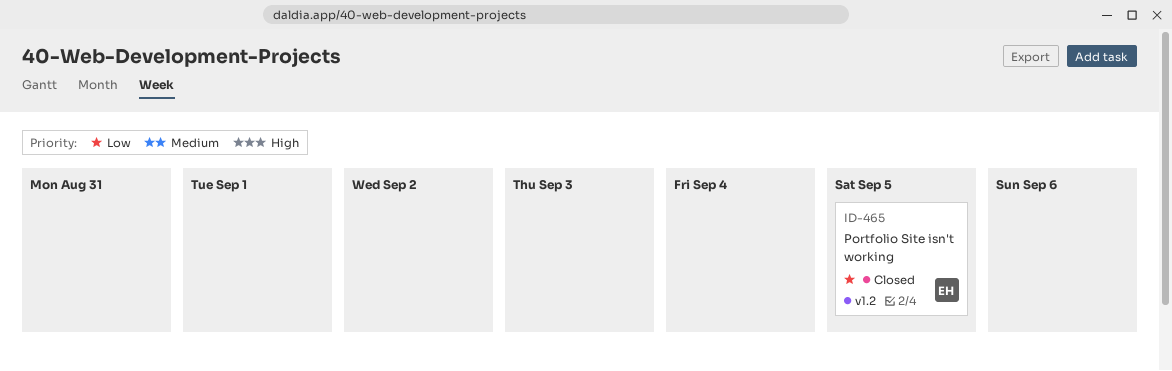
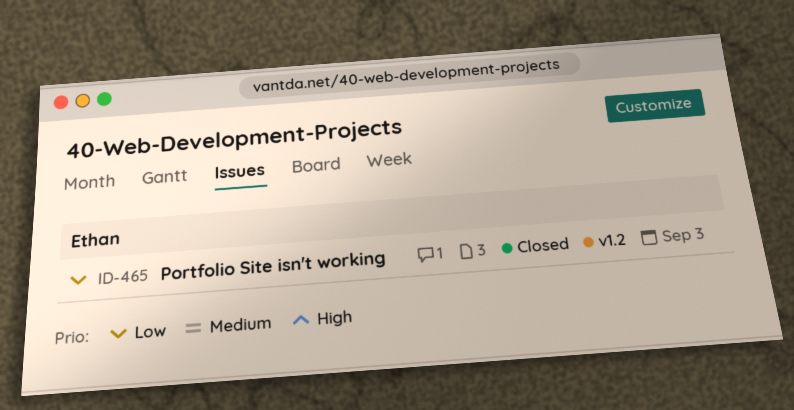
ID-465, due: Sep 5 -> Sep 3

